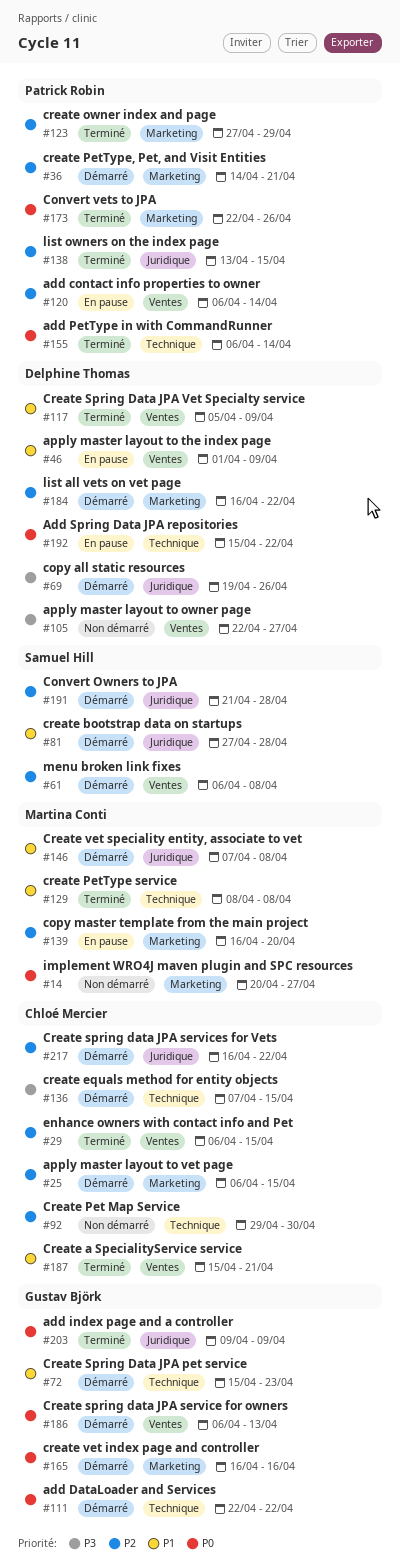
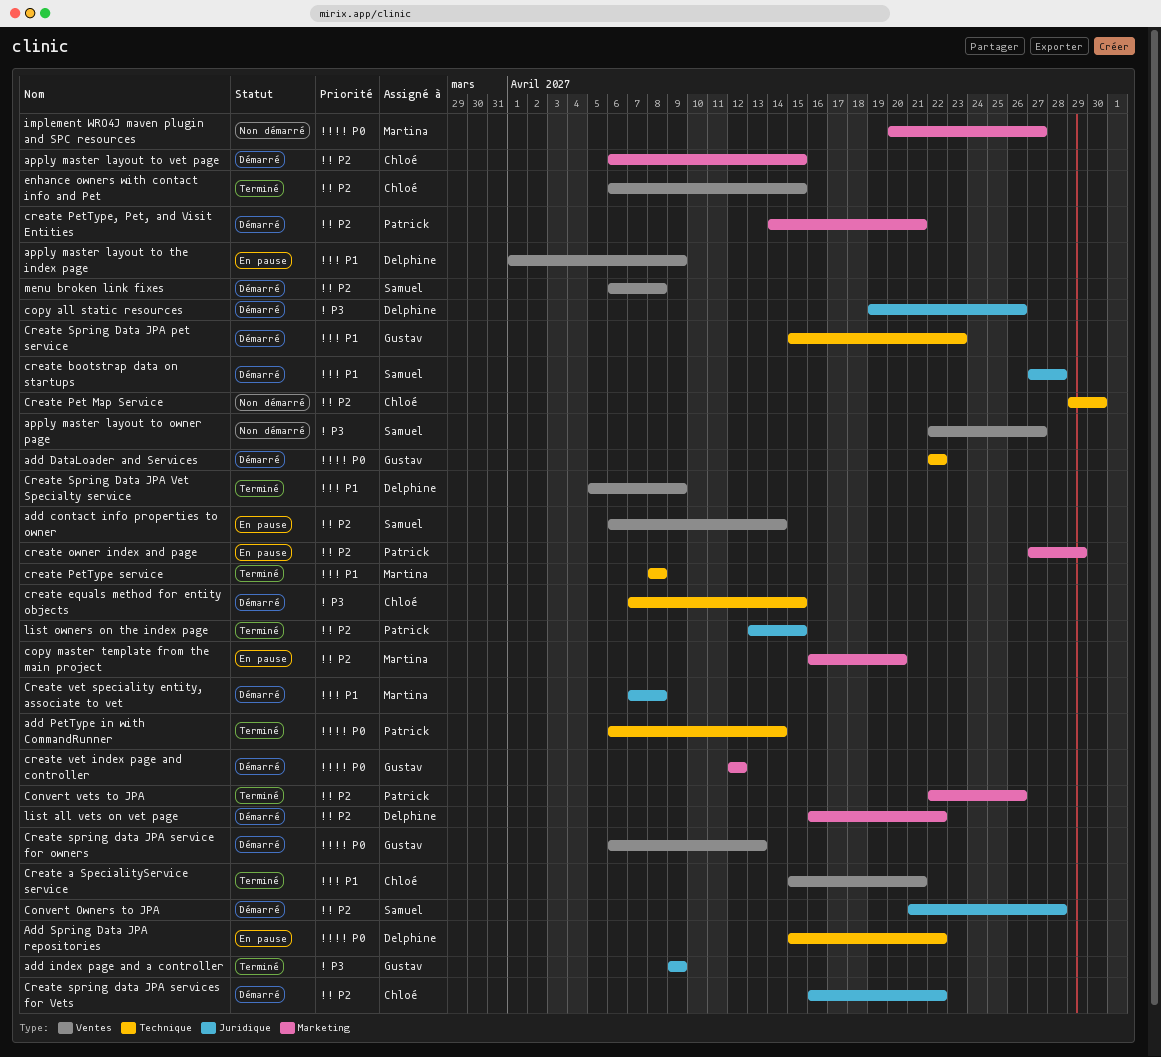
add contact info properties to owner, owner: Patrick Robin -> Samuel Hill
add index page and a controller, priority: P0 -> P3
apply master layout to owner page, owner: Delphine Thomas -> Samuel Hill
Convert vets to JPA, priority: P0 -> P2
create owner index and page, status: Terminé -> En pause
create vet index page and controller, start: Apr 16 -> Apr 12
create vet index page and controller, due: Apr 16 -> Apr 12

